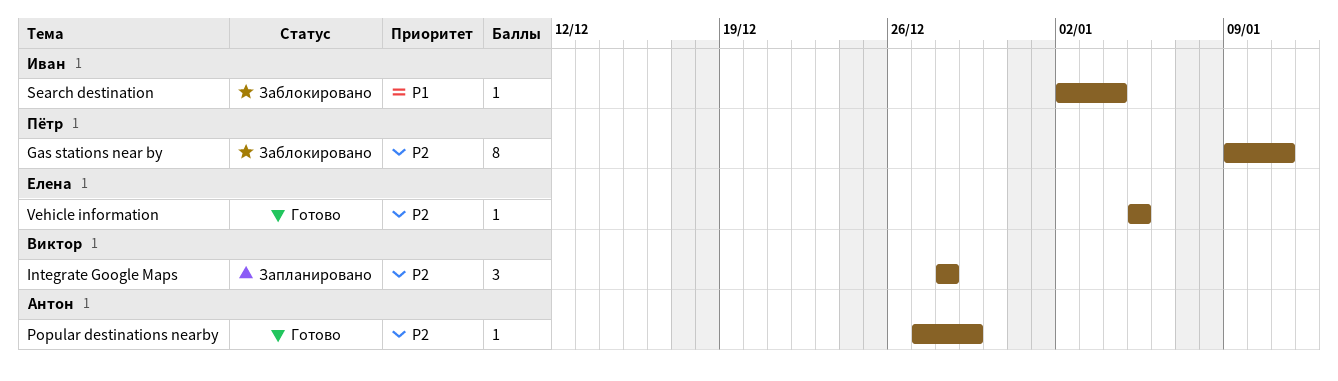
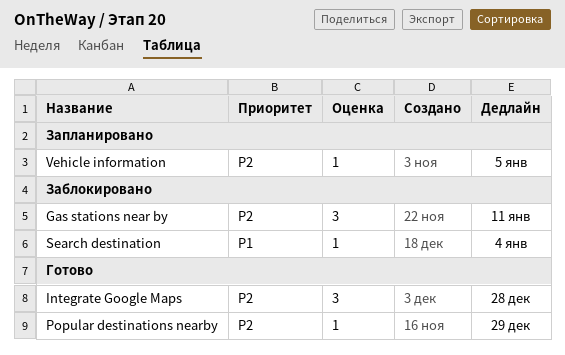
Gas stations near by, estimate: 8 -> 3
Integrate Google Maps, status: Запланировано -> Готово
Vehicle information, status: Готово -> Запланировано

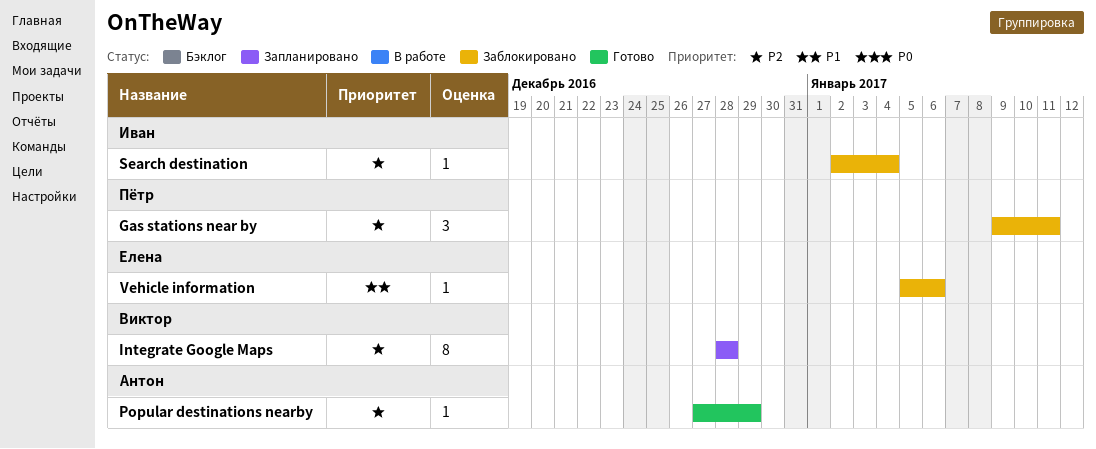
Integrate Google Maps, status: Готово -> Запланировано
Integrate Google Maps, estimate: 3 -> 8
Search destination, priority: P1 -> P2
Vehicle information, status: Запланировано -> Заблокировано
Vehicle information, priority: P2 -> P1
Vehicle information, due: Jan 5 -> Jan 6

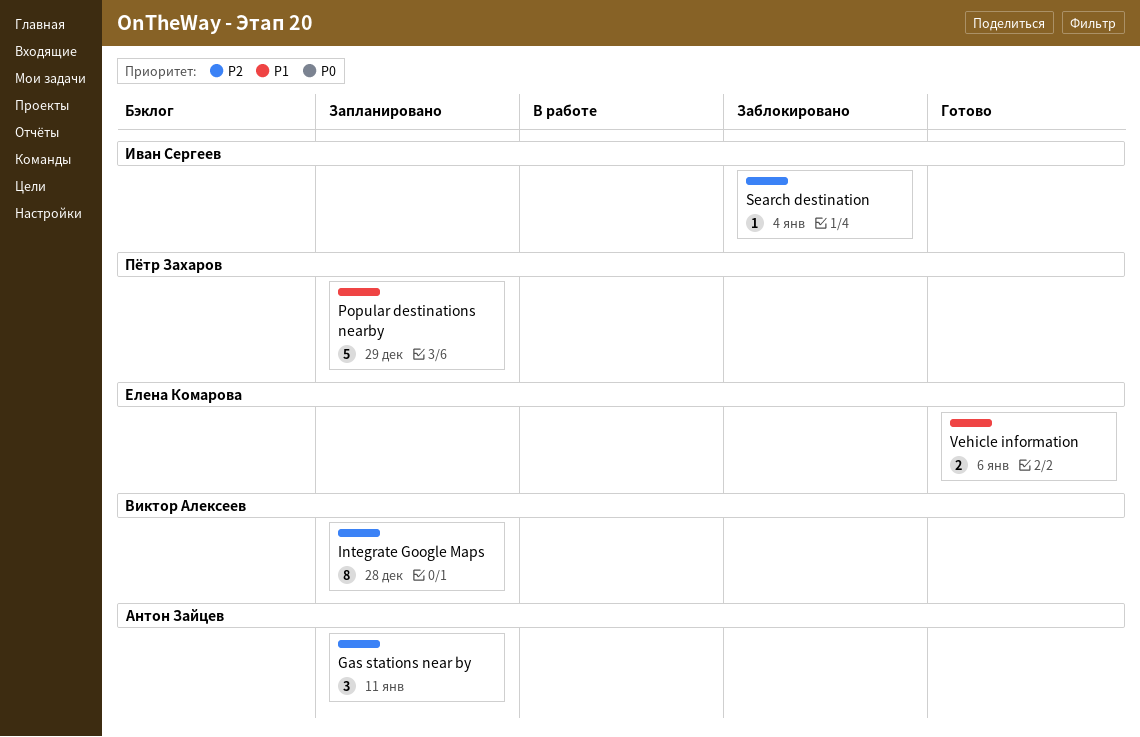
Gas stations near by, status: Заблокировано -> Запланировано
Gas stations near by, owner: Пётр Захаров -> Антон Зайцев
Popular destinations nearby, status: Готово -> Запланировано
Popular destinations nearby, owner: Антон Зайцев -> Пётр Захаров
Popular destinations nearby, priority: P2 -> P1
Popular destinations nearby, estimate: 1 -> 5
Vehicle information, status: Заблокировано -> Готово
Vehicle information, estimate: 1 -> 2

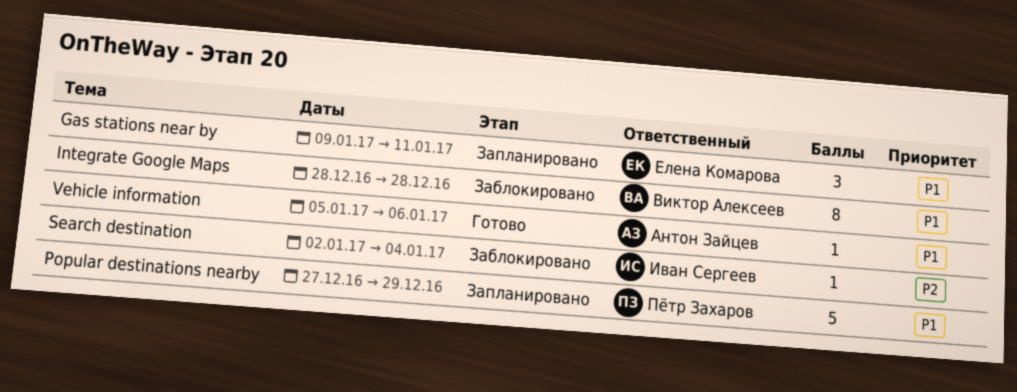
Gas stations near by, owner: Антон Зайцев -> Елена Комарова
Gas stations near by, priority: P2 -> P1
Integrate Google Maps, status: Запланировано -> Заблокировано
Integrate Google Maps, priority: P2 -> P1
Vehicle information, owner: Елена Комарова -> Антон Зайцев
Vehicle information, estimate: 2 -> 1

